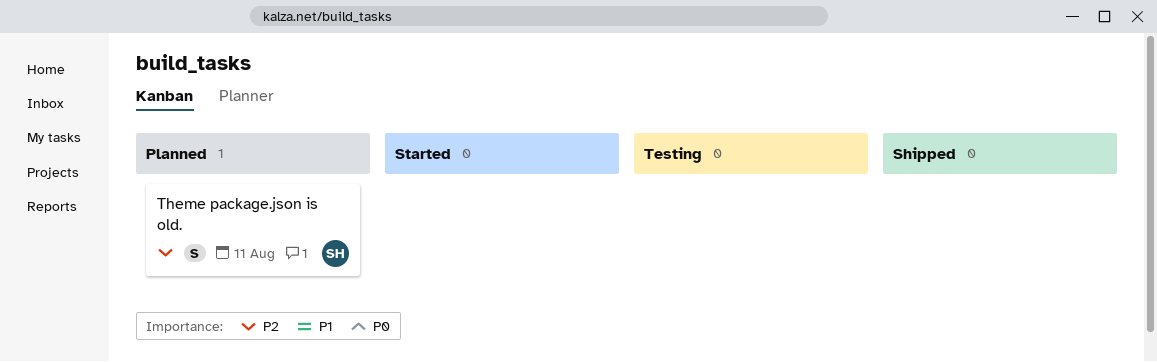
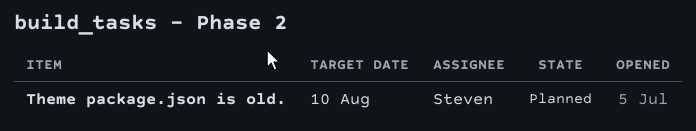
Theme package.json is old., due: Aug 11 -> Aug 10

